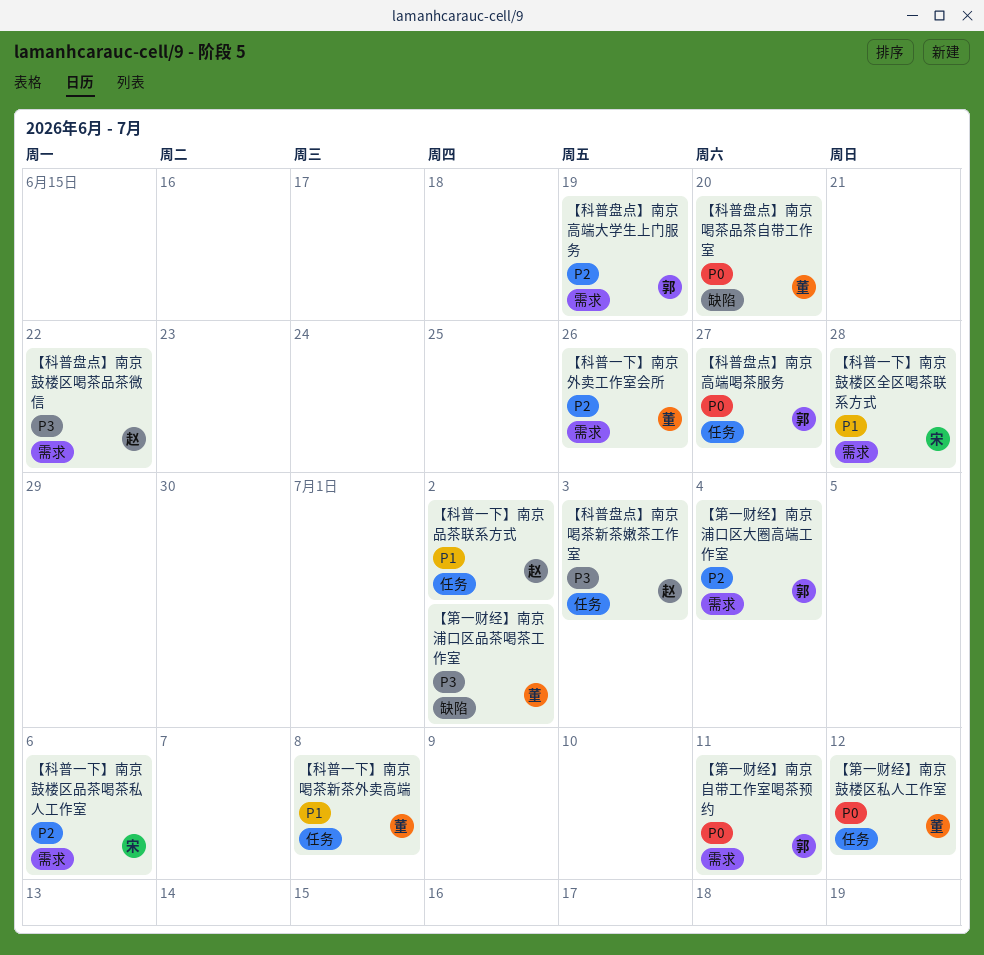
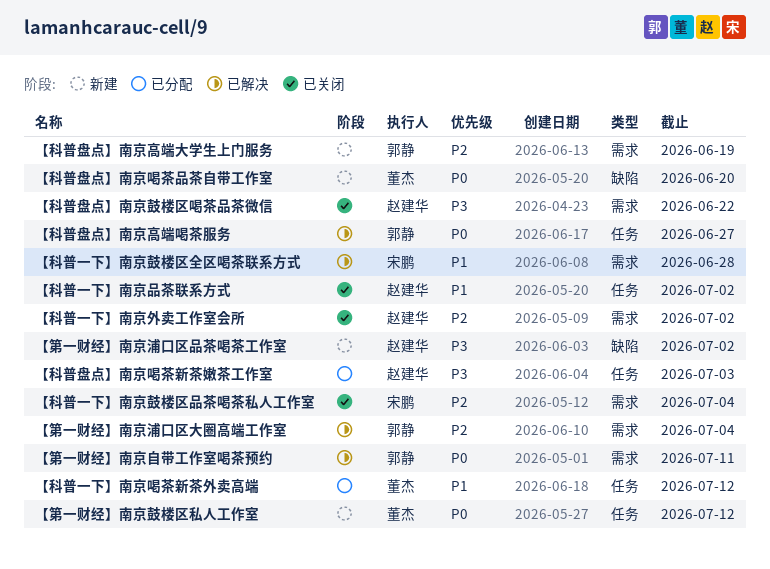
【科普一下】南京喝茶新茶外卖高端, due: Jul 8 -> Jul 12
【科普一下】南京外卖工作室会所, owner: 董杰 -> 赵建华
【科普一下】南京外卖工作室会所, due: Jun 26 -> Jul 2
【科普一下】南京鼓楼区品茶喝茶私人工作室, due: Jul 6 -> Jul 4
【第一财经】南京浦口区品茶喝茶工作室, owner: 董杰 -> 赵建华

